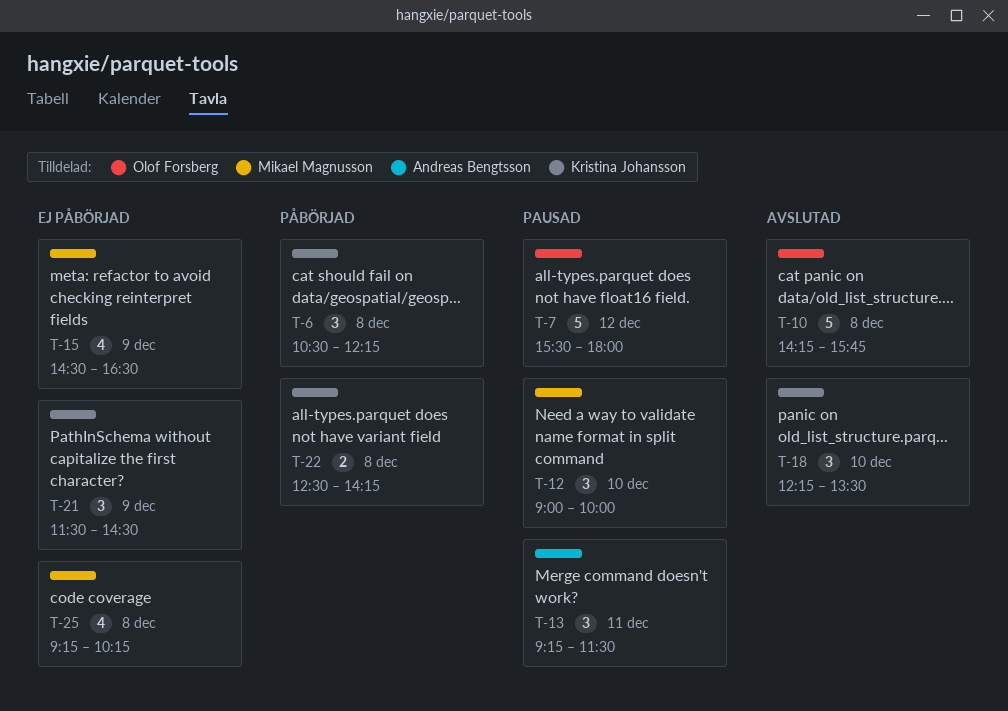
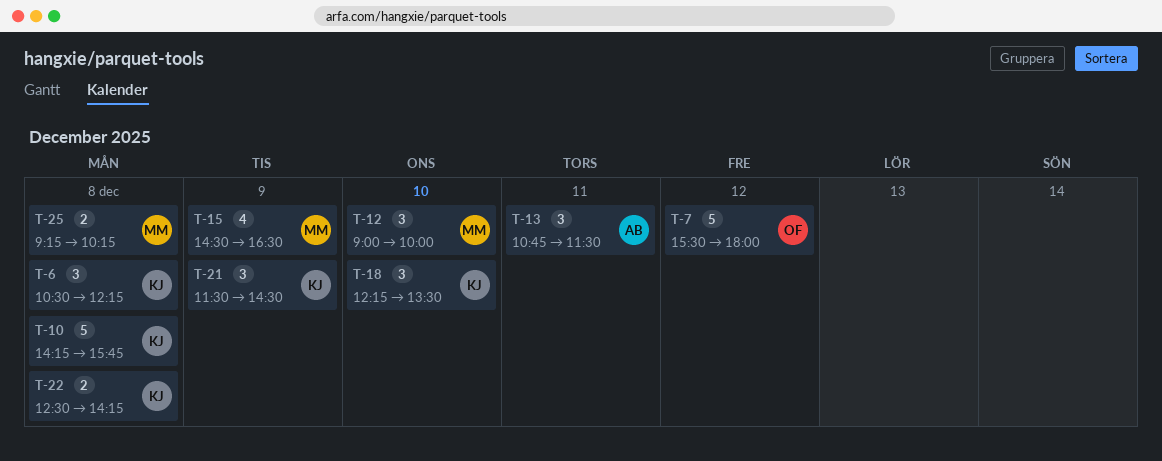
T-10, owner: Olof Forsberg -> Kristina Johansson
T-13, begins: 09:15 -> 10:45
T-25, estimate: 4 -> 2

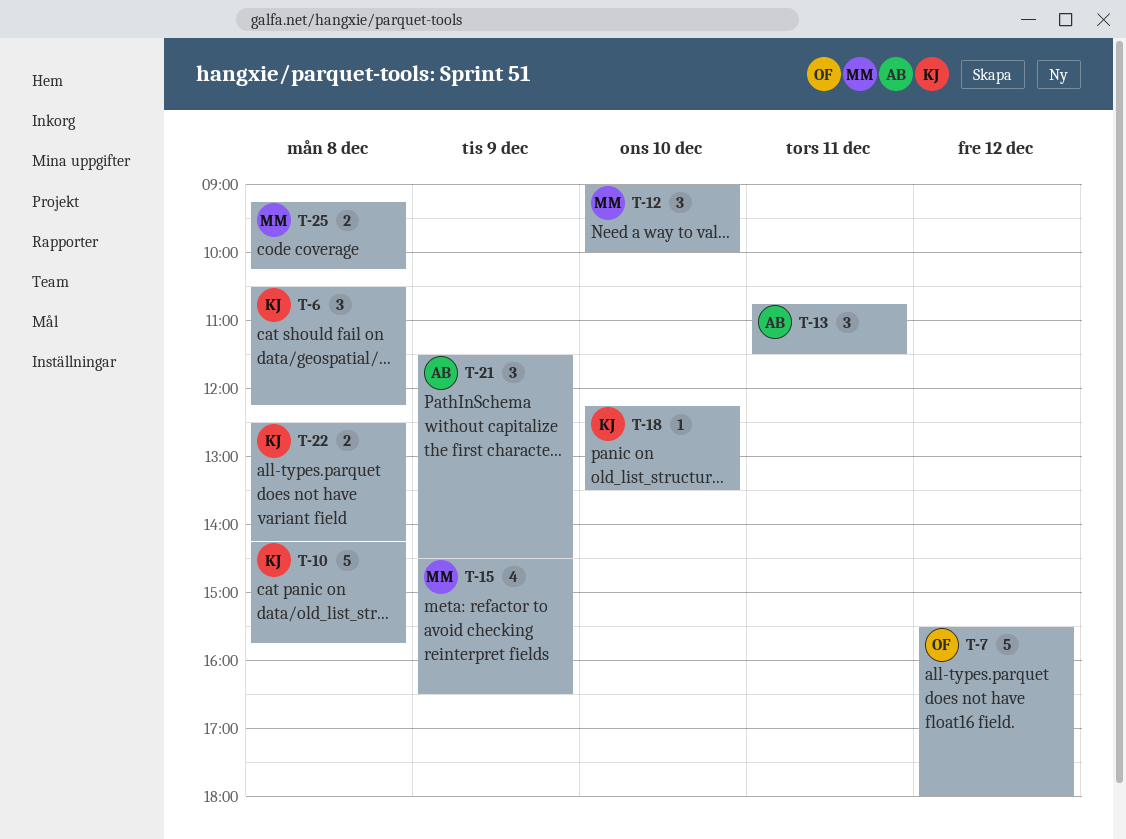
T-18, estimate: 3 -> 1
T-21, owner: KJ -> AB

